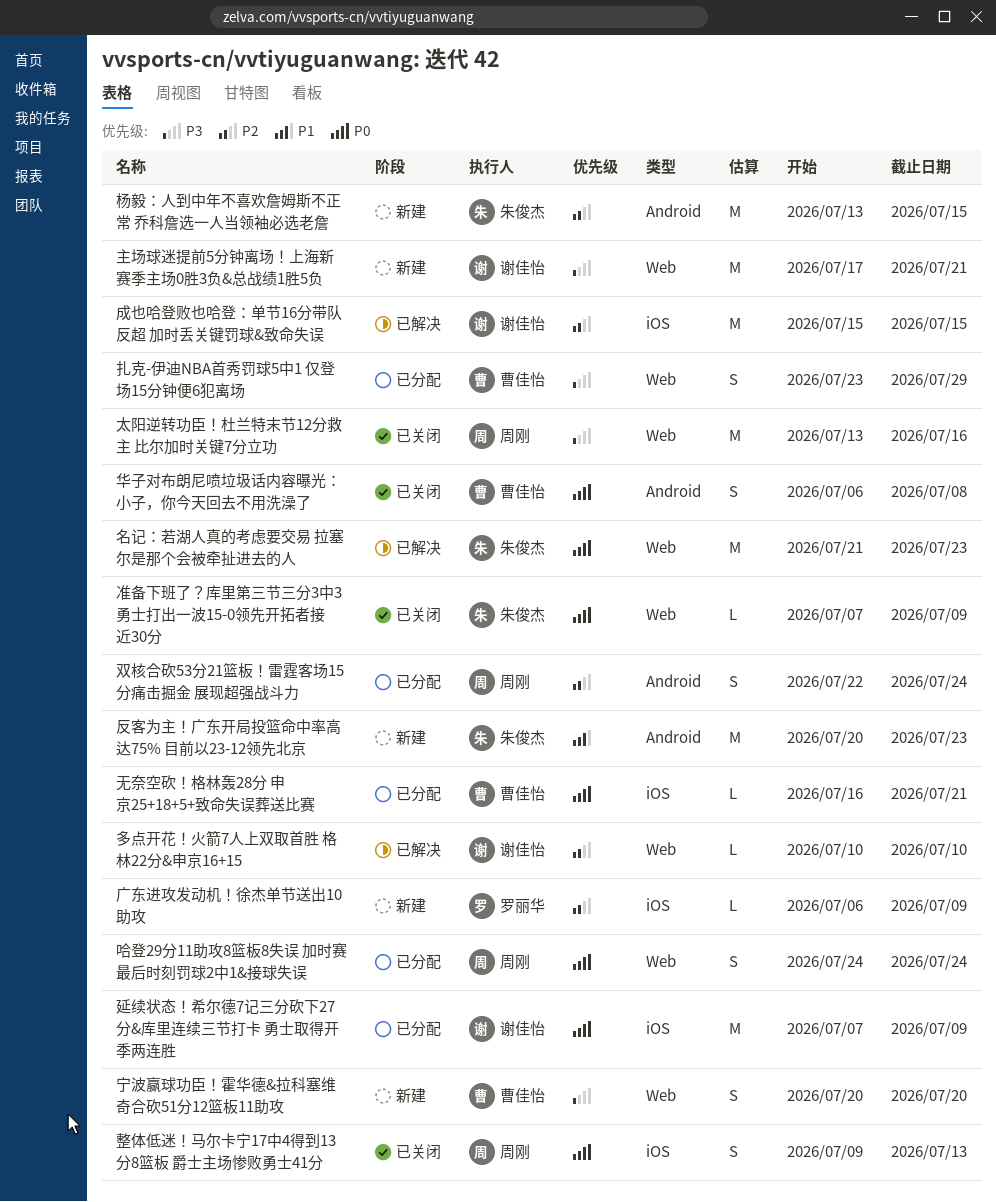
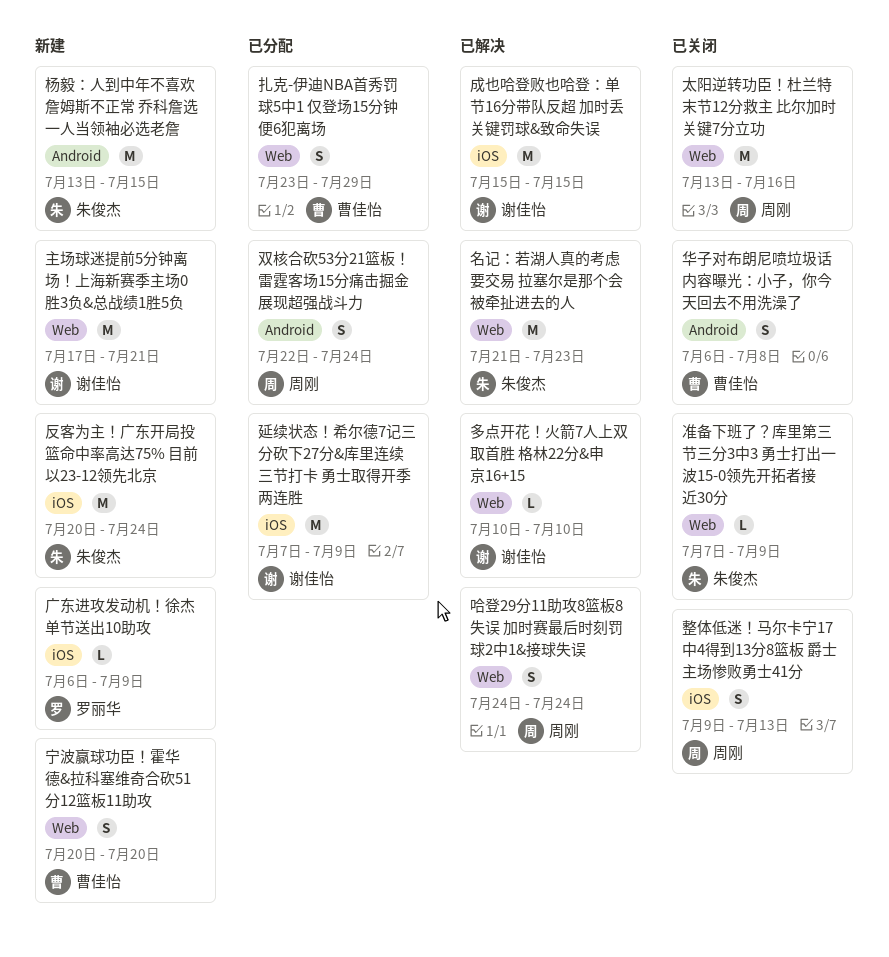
反客为主！广东开局投篮命中率高达75% 目前以23-12领先北京, label: Android -> iOS
反客为主！广东开局投篮命中率高达75% 目前以23-12领先北京, due: Jul 23 -> Jul 24
哈登29分11助攻8篮板8失误 加时赛最后时刻罚球2中1&接球失误, status: 已分配 -> 已解决
无奈空砍！格林轰28分 申京25+18+5+致命失误葬送比赛: present -> none

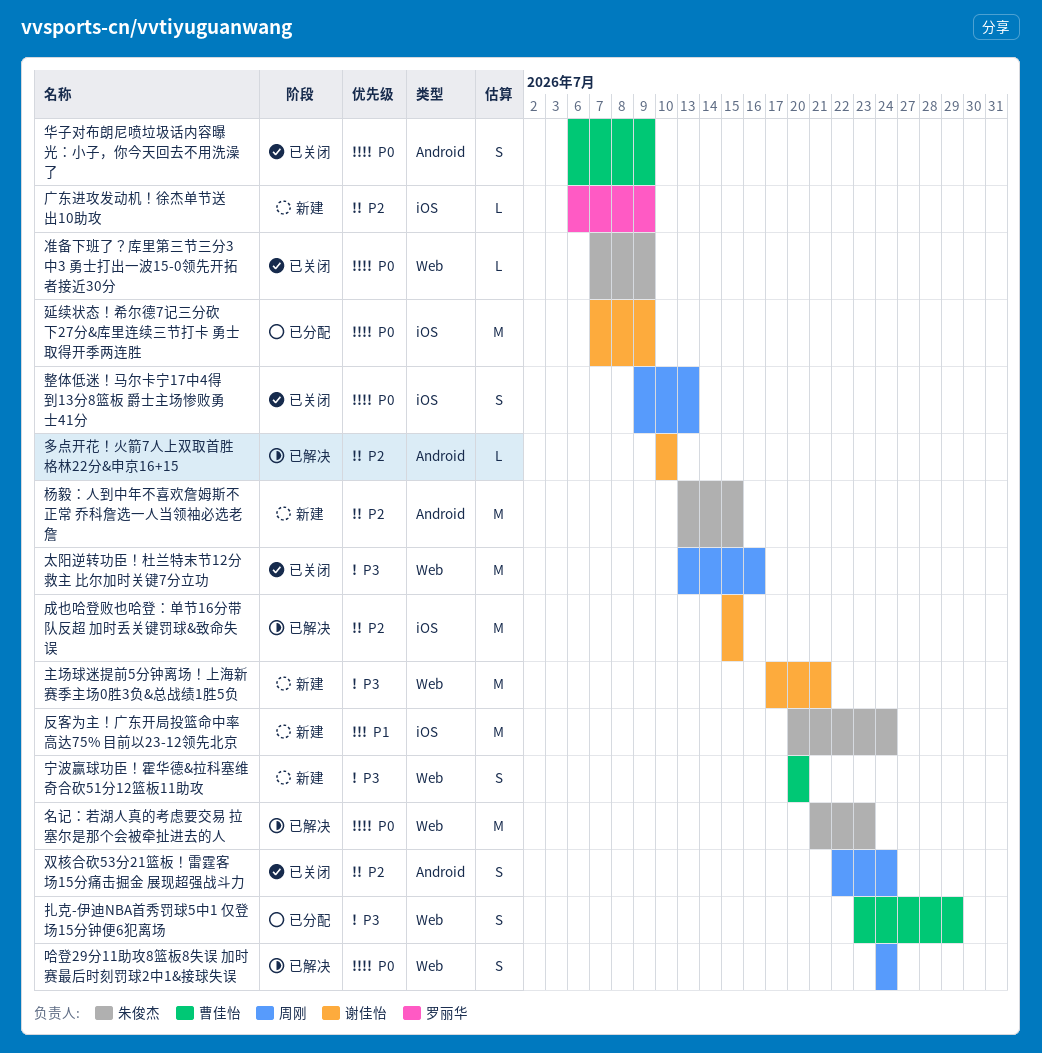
华子对布朗尼喷垃圾话内容曝光：小子，你今天回去不用洗澡了, due: Jul 8 -> Jul 9
双核合砍53分21篮板！雷霆客场15分痛击掘金 展现超强战斗力, status: 已分配 -> 已关闭
多点开花！火箭7人上双取首胜 格林22分&申京16+15, label: Web -> Android

